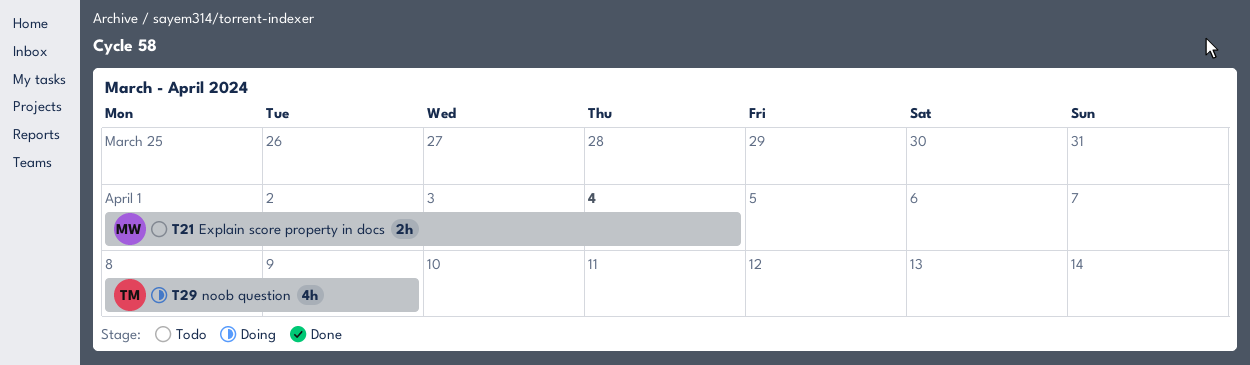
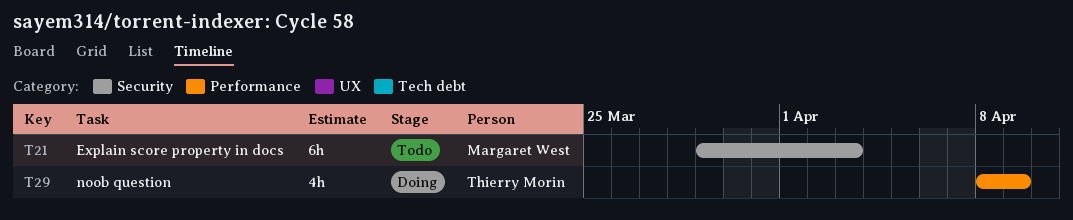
T21, estimate: 2h -> 6h
T21, start: Apr 1 -> Mar 29
T21, due: Apr 4 -> Apr 3

